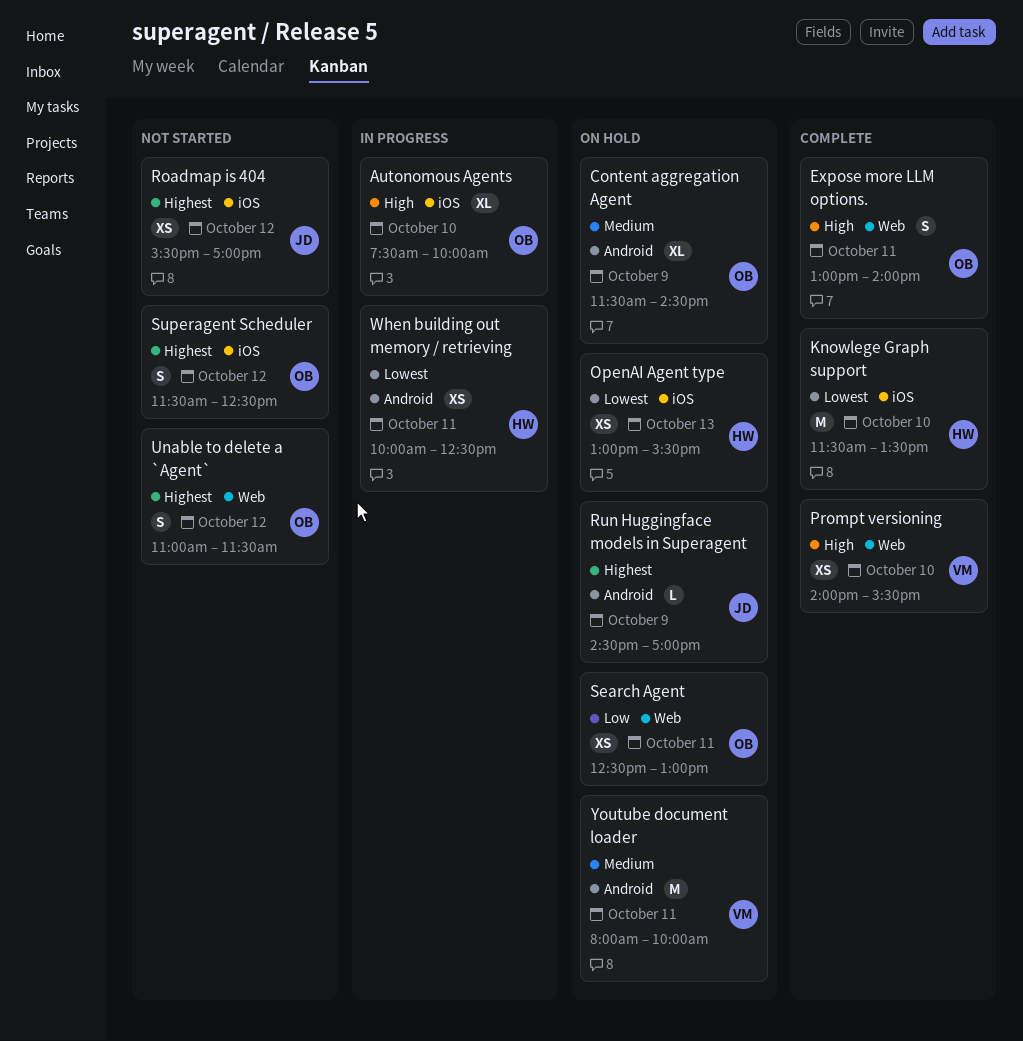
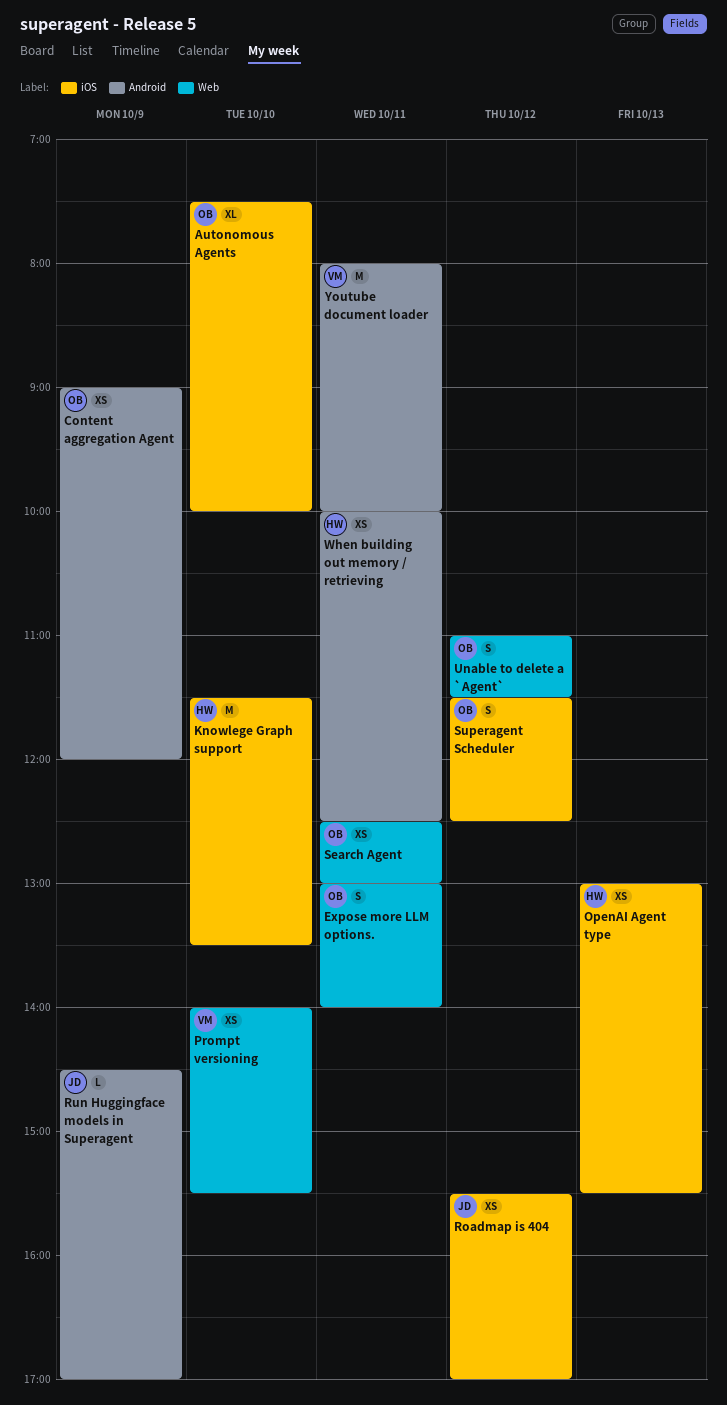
Content aggregation Agent, estimate: XL -> XS
Content aggregation Agent, begins: 11:30 -> 09:00
Content aggregation Agent, ends: 14:30 -> 12:00

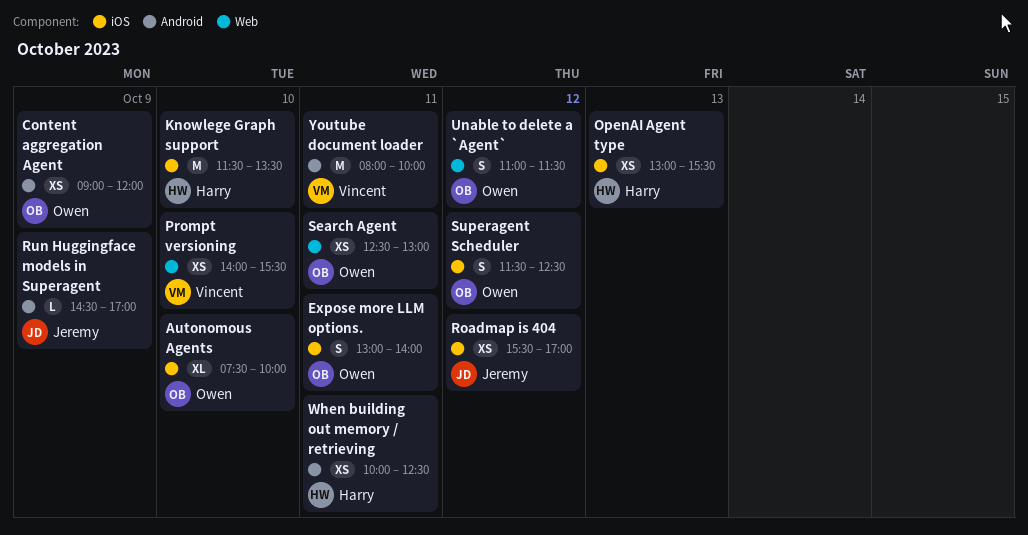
Expose more LLM options., label: Web -> iOS

